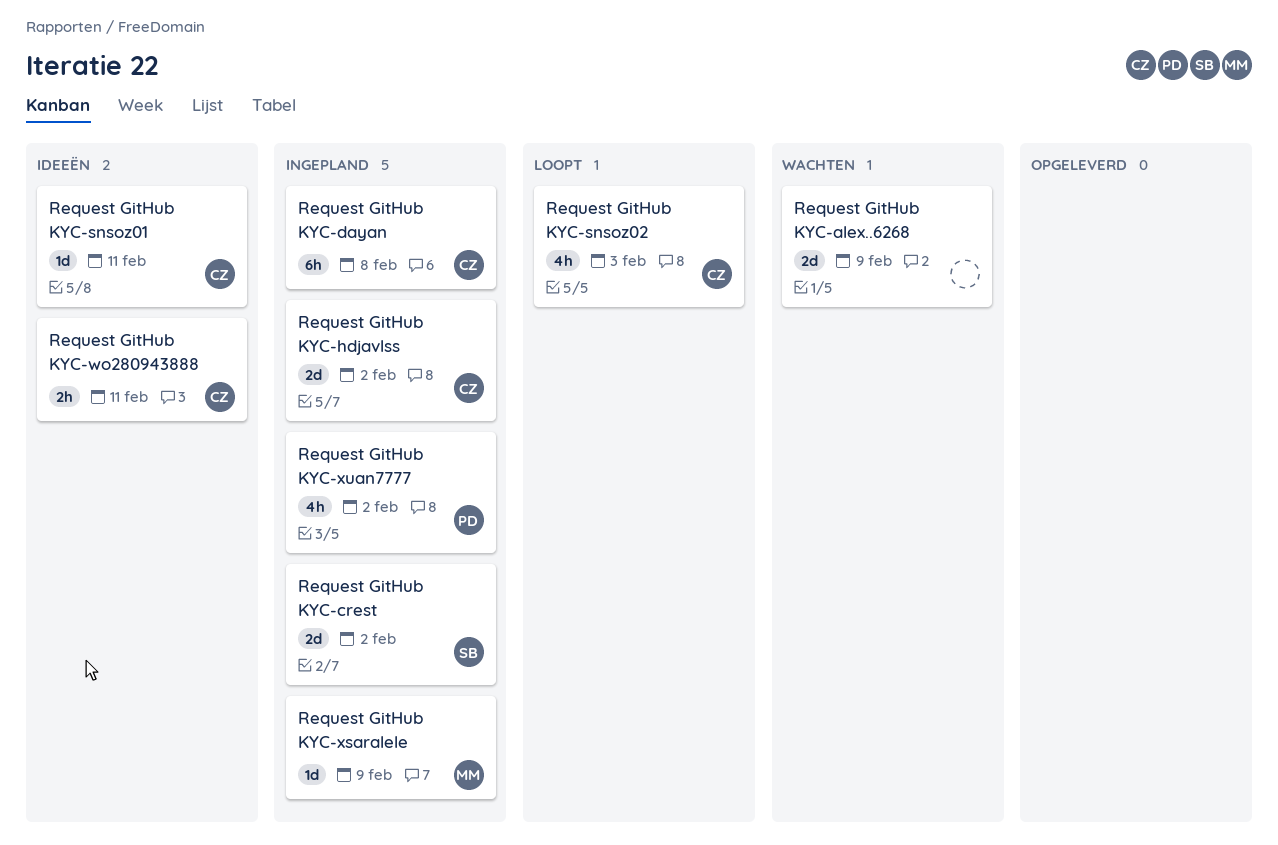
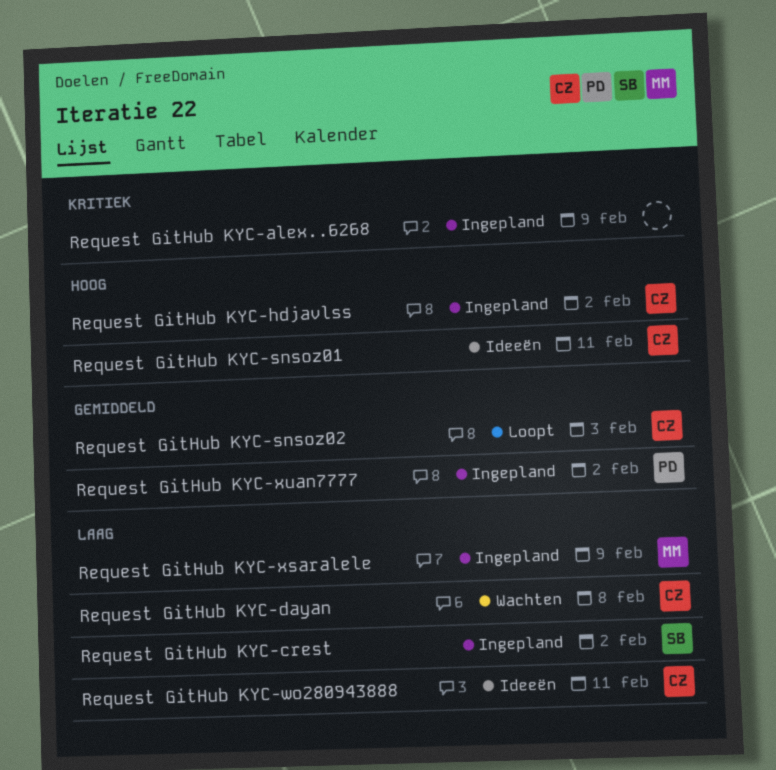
Request GitHub KYC-alex..6268, status: Wachten -> Ingepland
Request GitHub KYC-dayan, status: Ingepland -> Wachten

